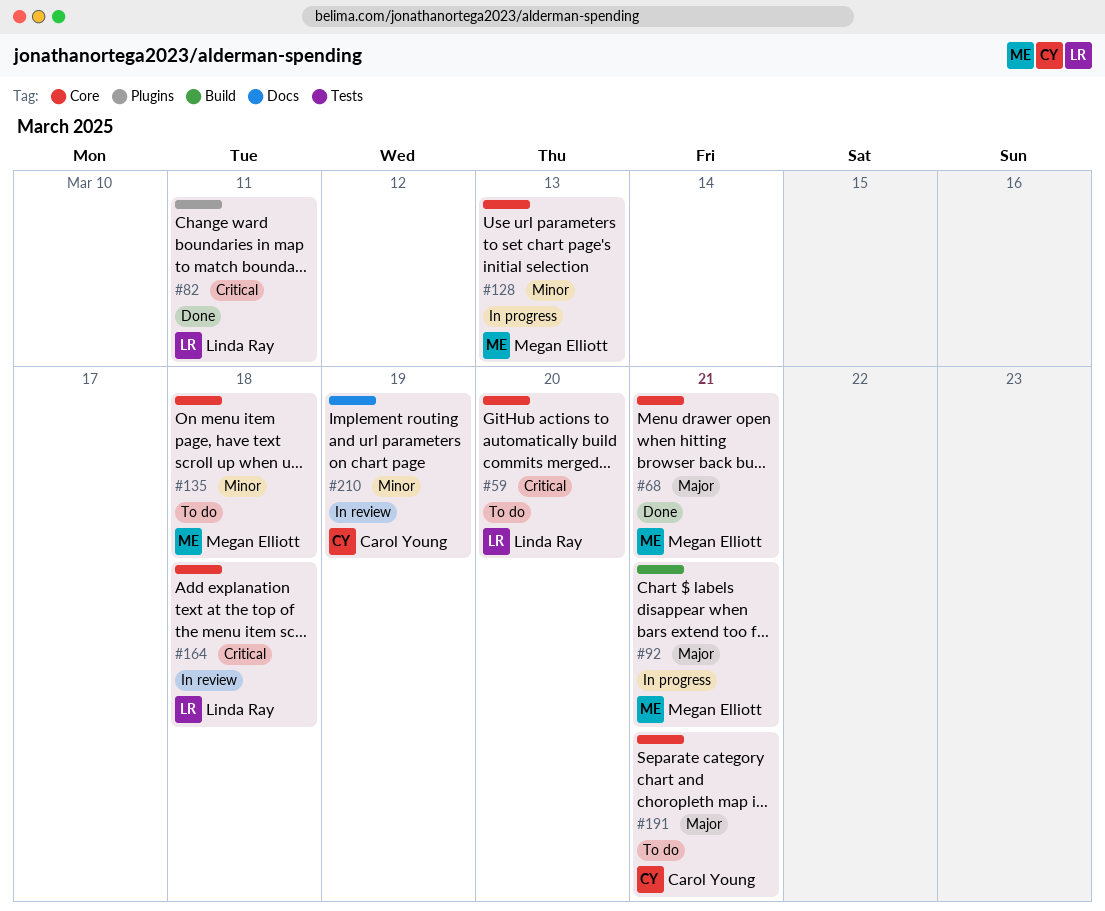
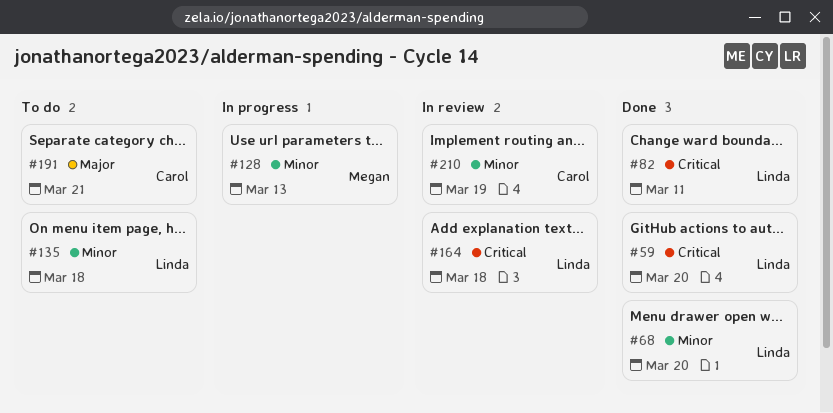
#59, status: To do -> Done
#68, owner: Megan Elliott -> Linda Ray
#68, priority: Major -> Minor
#68, due: Mar 21 -> Mar 20
#92: present -> none
#135, owner: Megan Elliott -> Linda Ray

